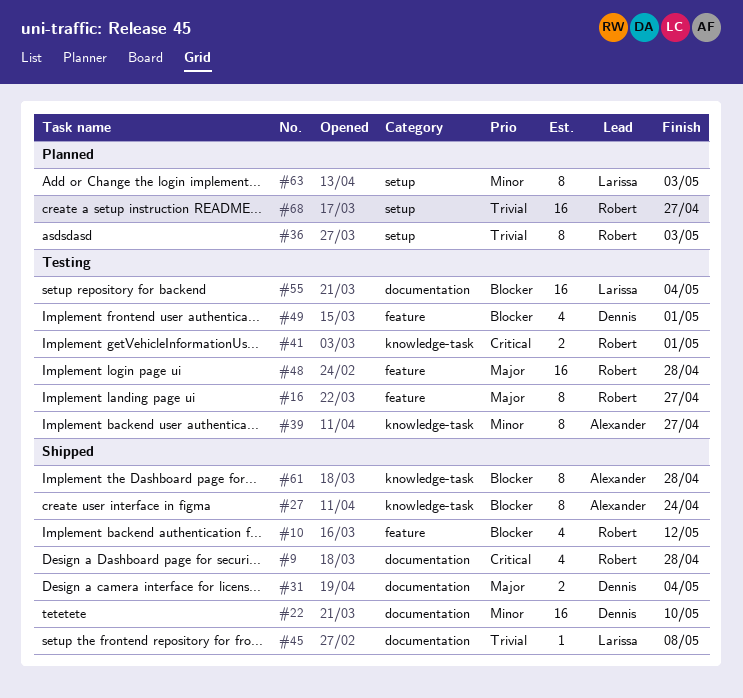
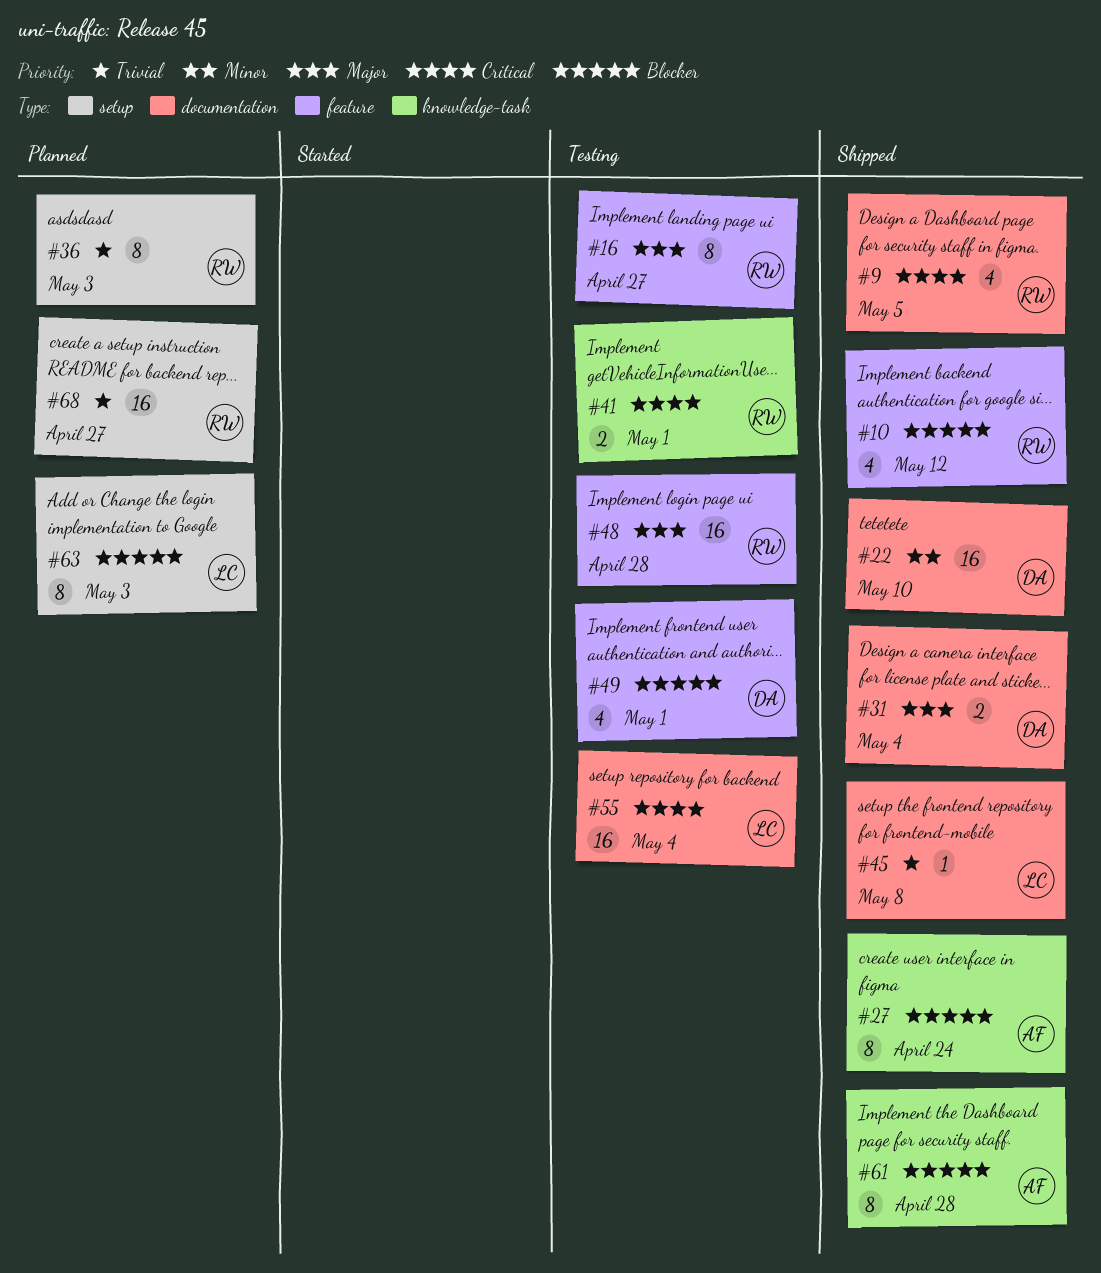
#9, due: Apr 28 -> May 5
#39: present -> none
#55, priority: Blocker -> Critical
#63, priority: Minor -> Blocker

